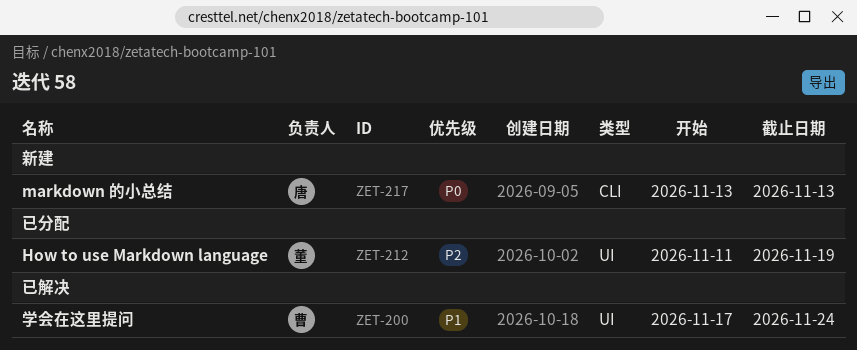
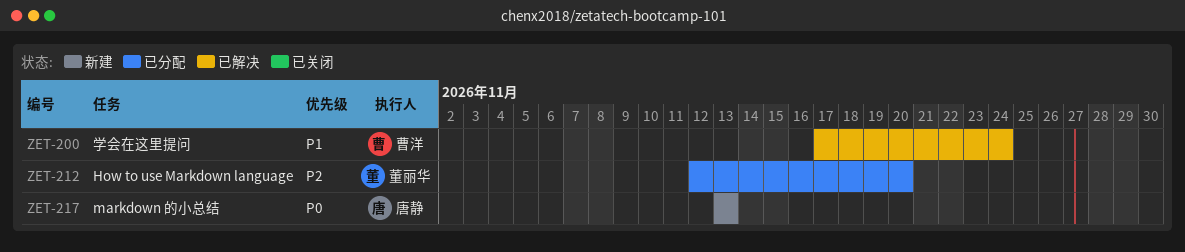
ZET-212, start: Nov 11 -> Nov 12
ZET-212, due: Nov 19 -> Nov 20

